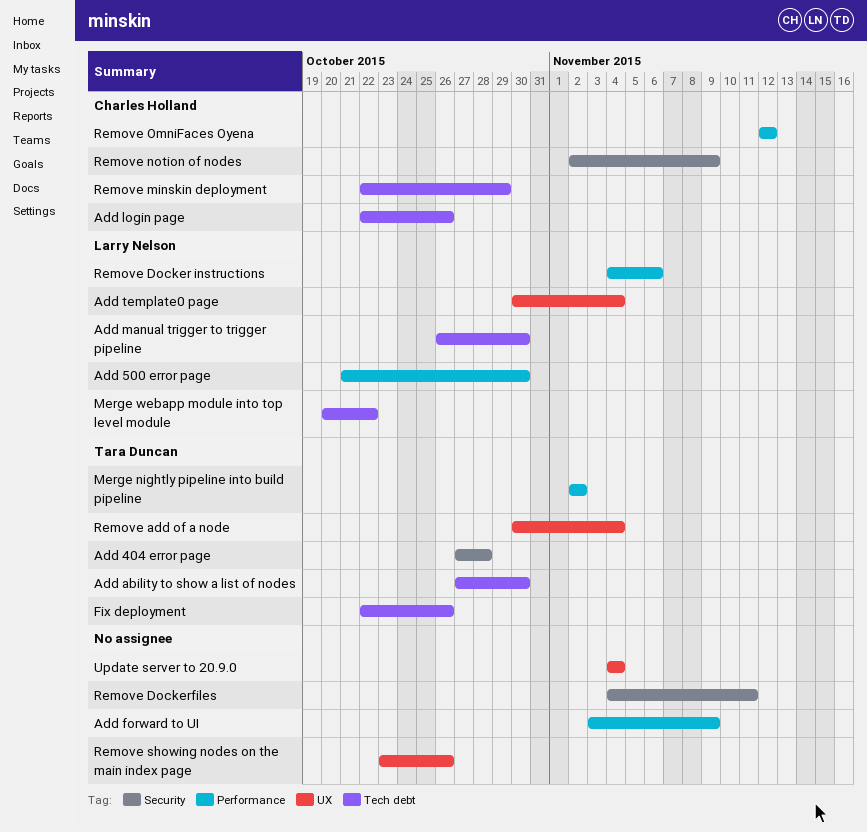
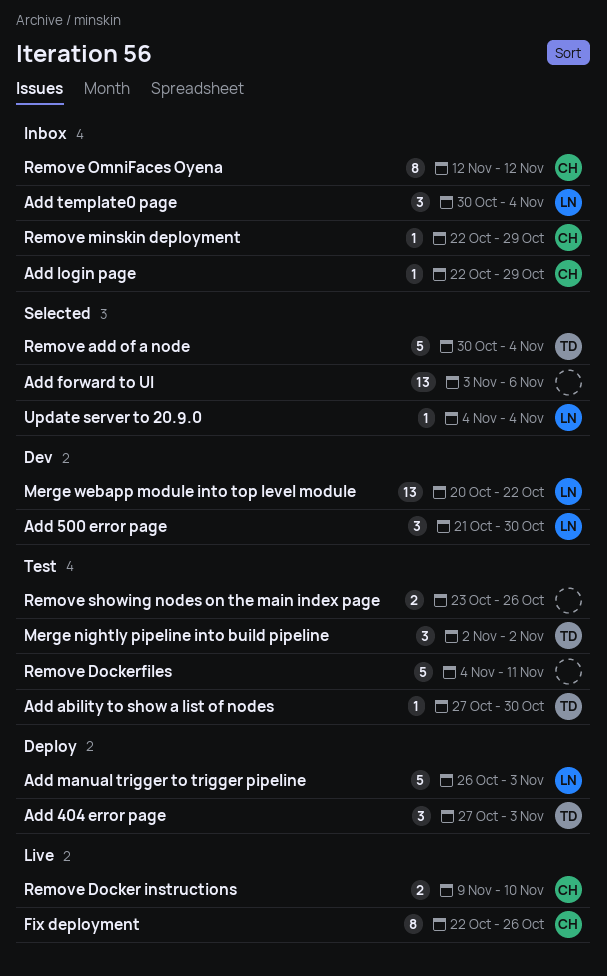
Add 404 error page, due: Oct 28 -> Nov 3
Add forward to UI, due: Nov 9 -> Nov 6
Add login page, due: Oct 26 -> Oct 29
Add manual trigger to trigger pipeline, due: Oct 30 -> Nov 3
Fix deployment, owner: Tara Duncan -> Charles Holland
Remove Docker instructions, owner: Larry Nelson -> Charles Holland
Remove Docker instructions, start: Nov 4 -> Nov 9
Remove Docker instructions, due: Nov 6 -> Nov 10
Remove notion of nodes: present -> none
Update server to 20.9.0, owner: none -> Larry Nelson

